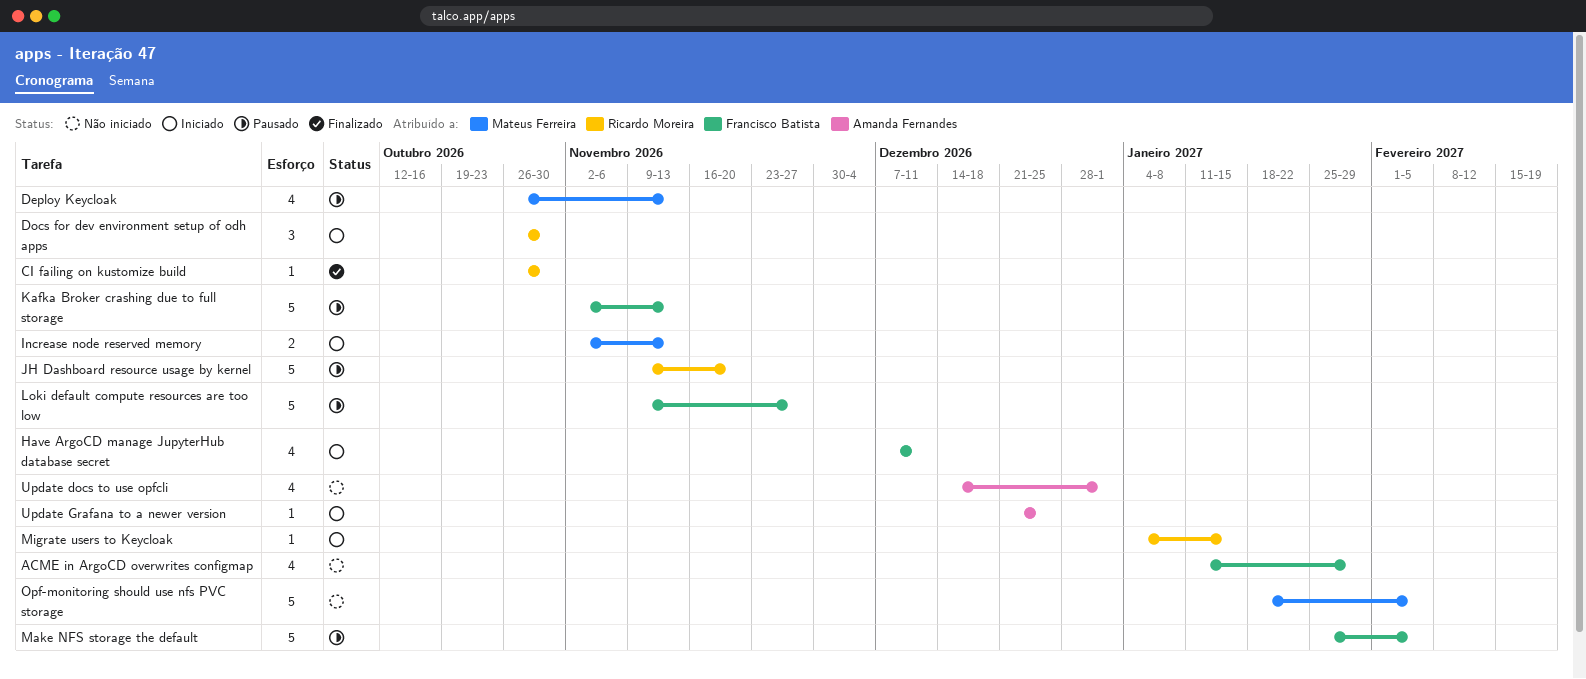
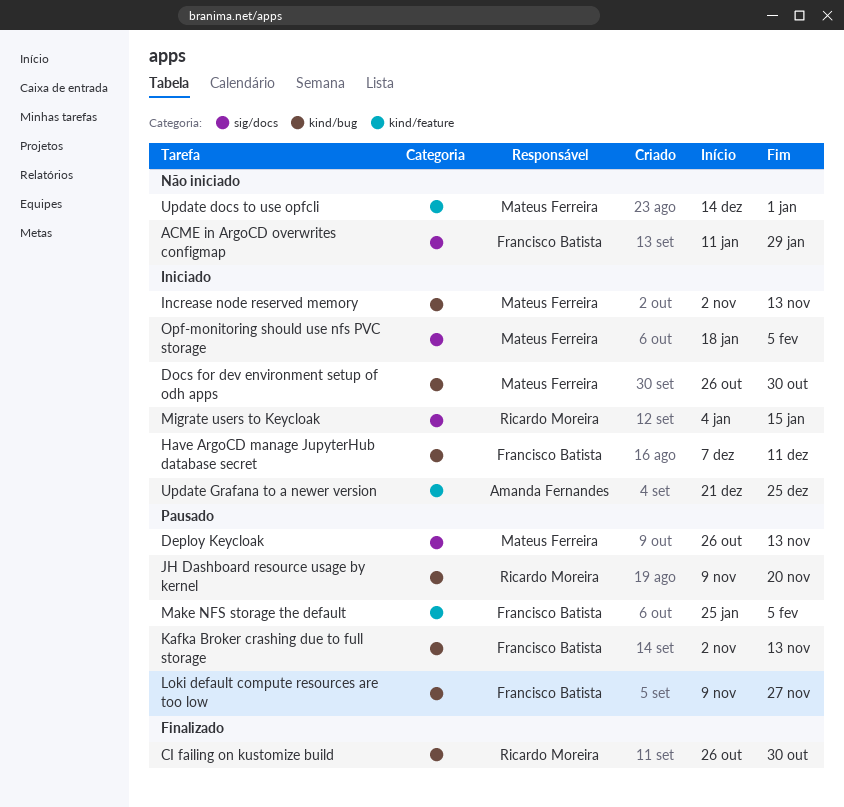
Docs for dev environment setup of odh apps, owner: Ricardo Moreira -> Mateus Ferreira
Opf-monitoring should use nfs PVC storage, status: Não iniciado -> Iniciado
Update docs to use opfcli, owner: Amanda Fernandes -> Mateus Ferreira

